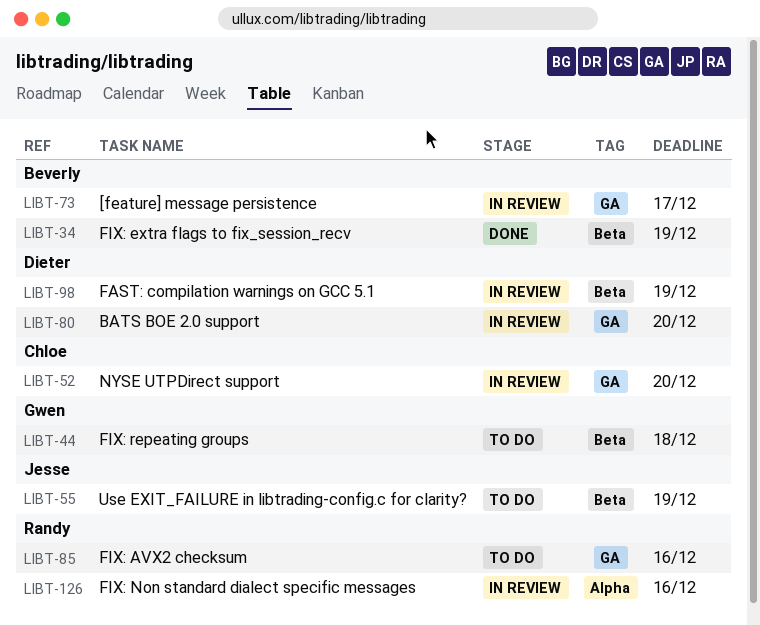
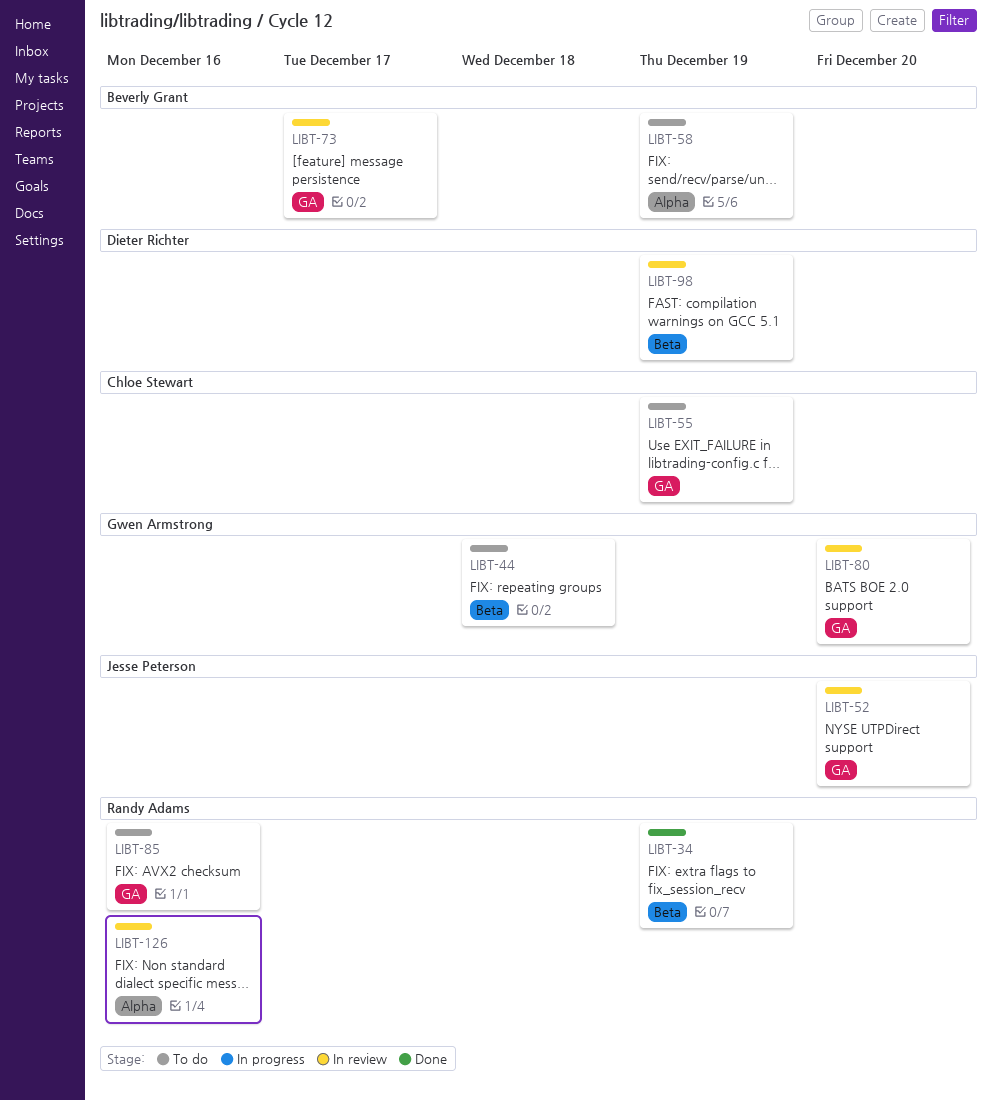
LIBT-34, owner: Beverly Grant -> Randy Adams
LIBT-52, owner: Chloe Stewart -> Jesse Peterson
LIBT-55, owner: Jesse Peterson -> Chloe Stewart
LIBT-55, label: Beta -> GA
LIBT-58: none -> present
LIBT-80, owner: Dieter Richter -> Gwen Armstrong

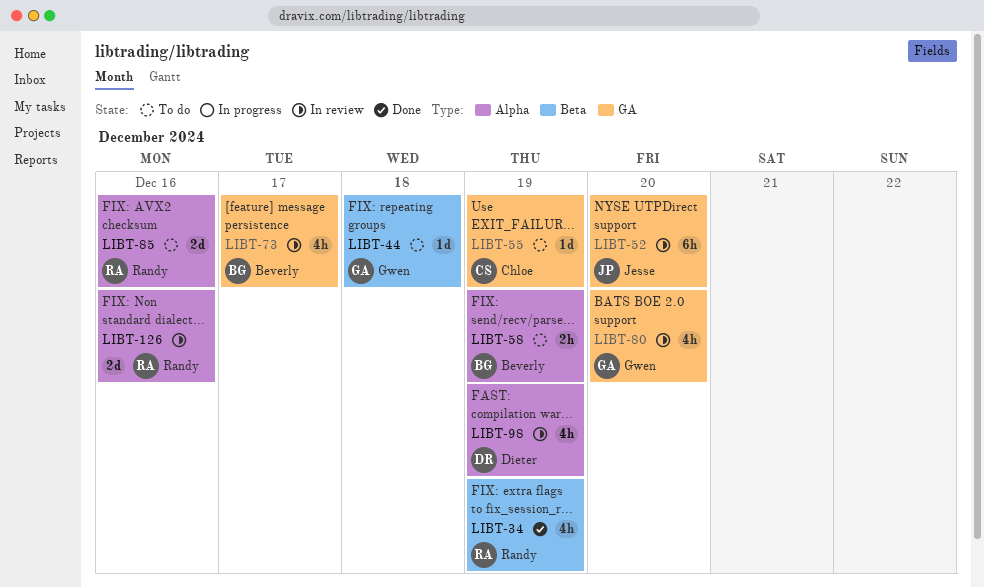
LIBT-85, label: GA -> Alpha
LIBT-98, label: Beta -> Alpha

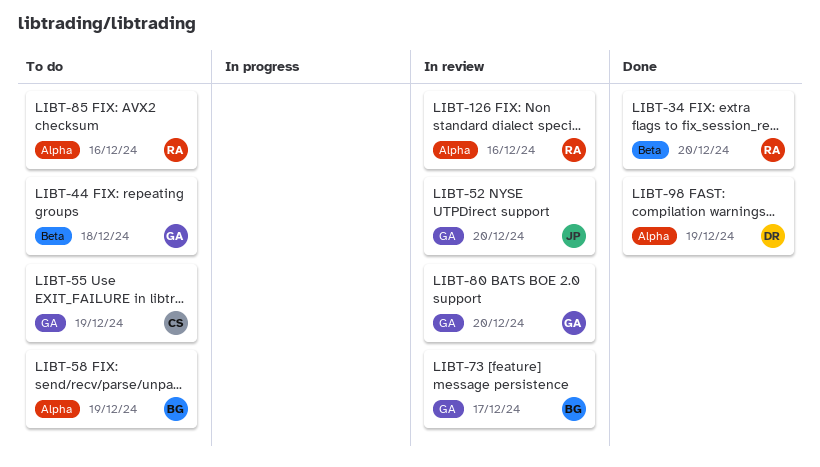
LIBT-34, due: Dec 19 -> Dec 20
LIBT-98, status: In review -> Done

